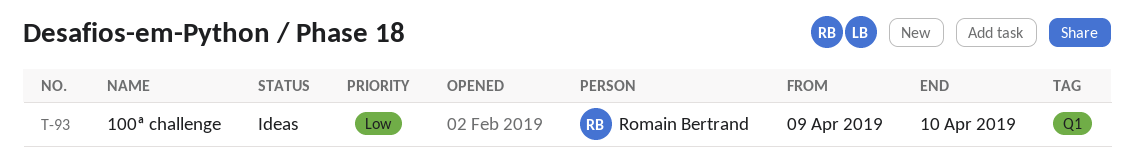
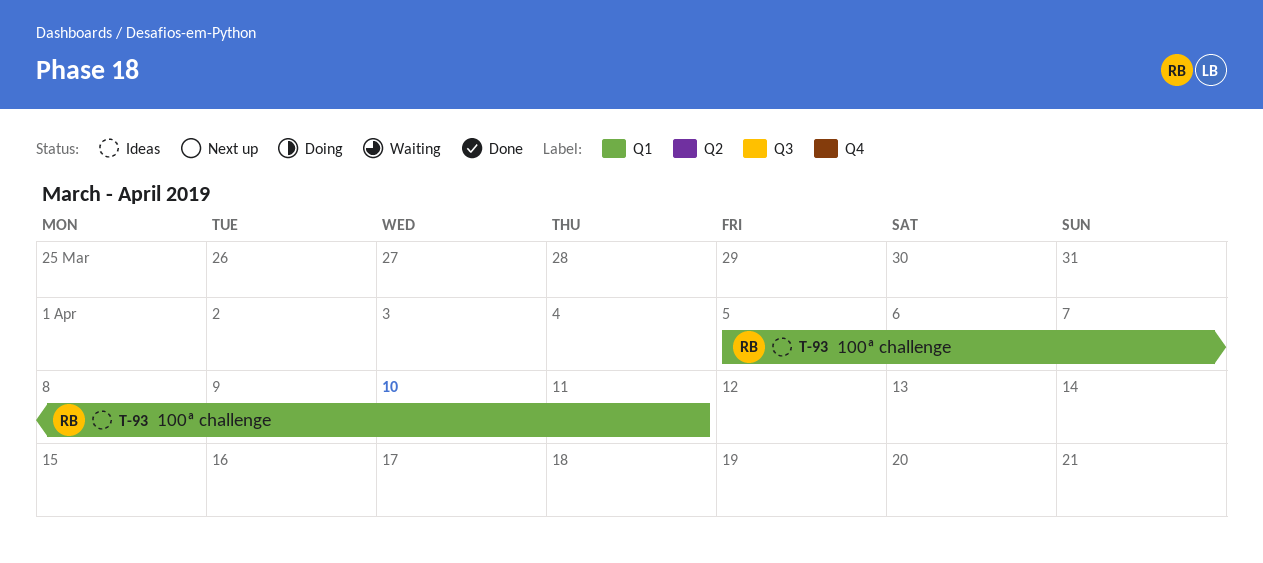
T-93, start: Apr 9 -> Apr 5
T-93, due: Apr 10 -> Apr 11

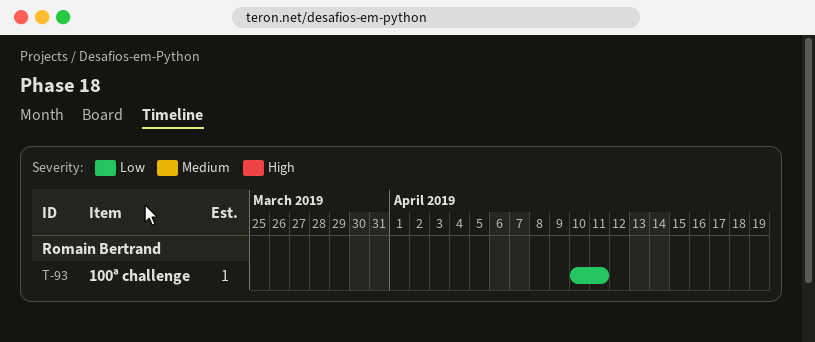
T-93, start: Apr 5 -> Apr 10

